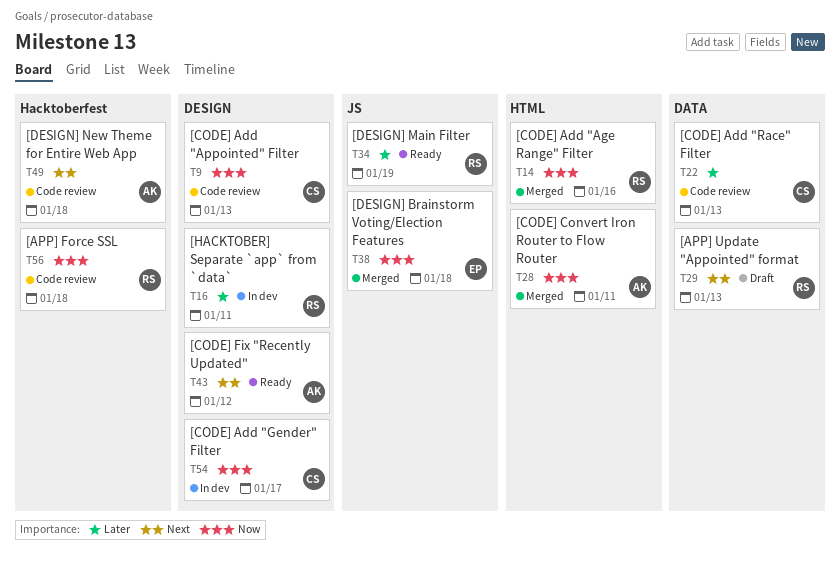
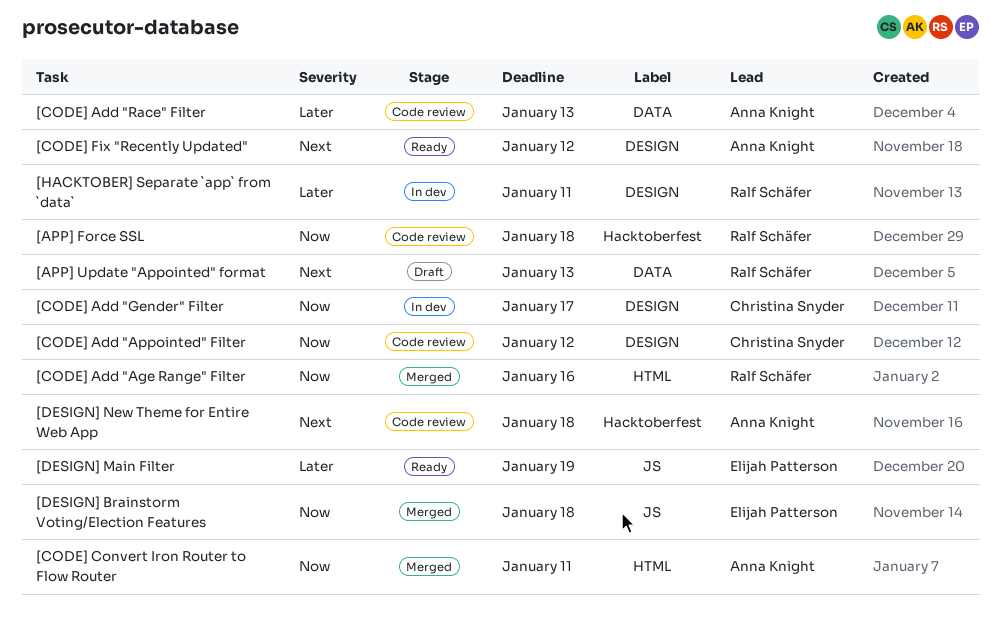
[CODE] Add "Appointed" Filter, due: Jan 13 -> Jan 12
[CODE] Add "Race" Filter, owner: Christina Snyder -> Anna Knight
[DESIGN] Main Filter, owner: Ralf Schäfer -> Elijah Patterson

